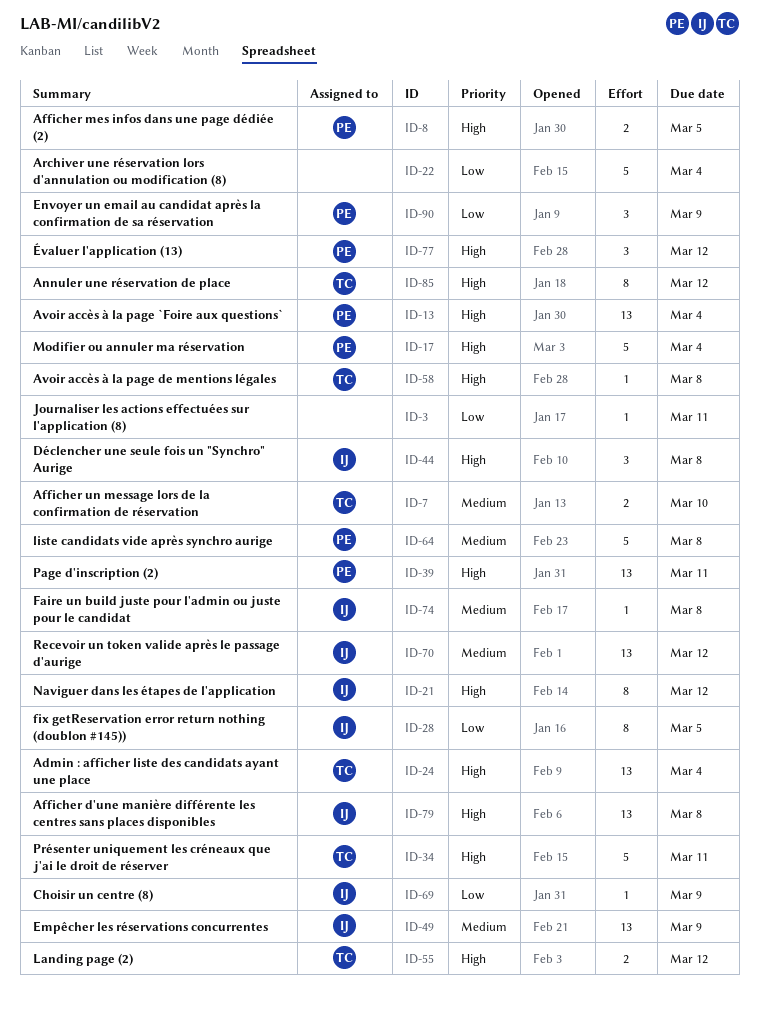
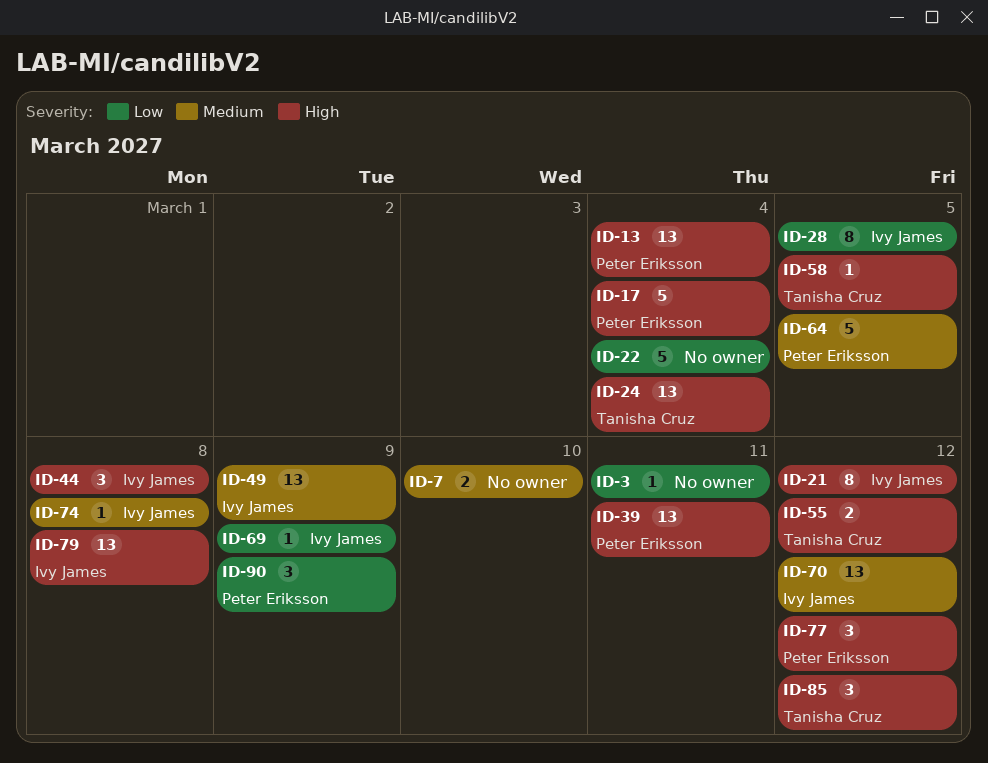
ID-7, owner: Tanisha Cruz -> none
ID-8: present -> none
ID-34: present -> none
ID-58, due: Mar 8 -> Mar 5
ID-64, due: Mar 8 -> Mar 5
ID-85, estimate: 8 -> 3

